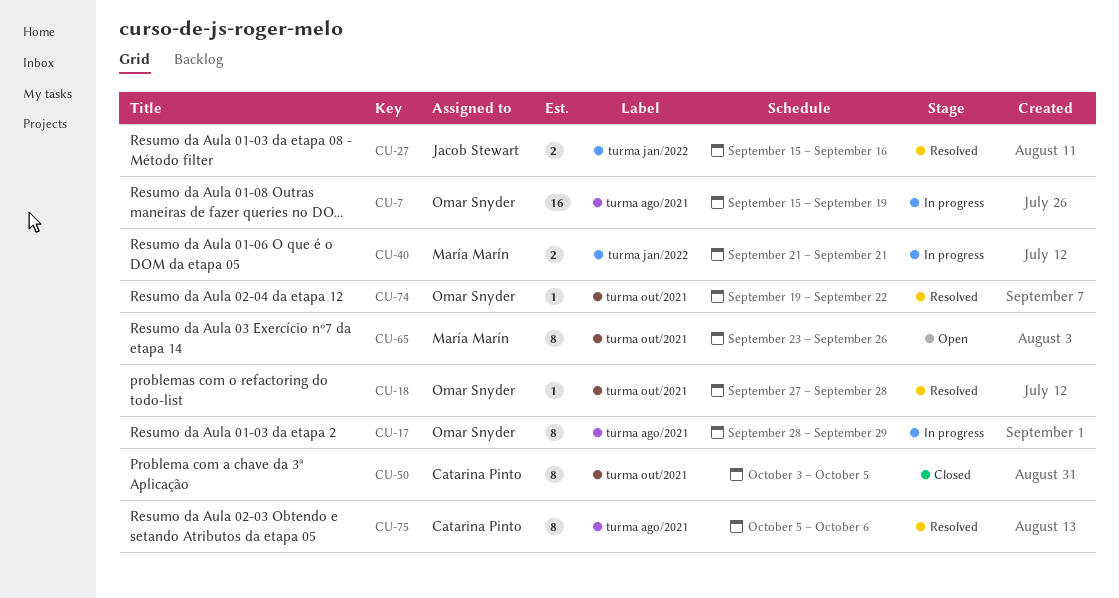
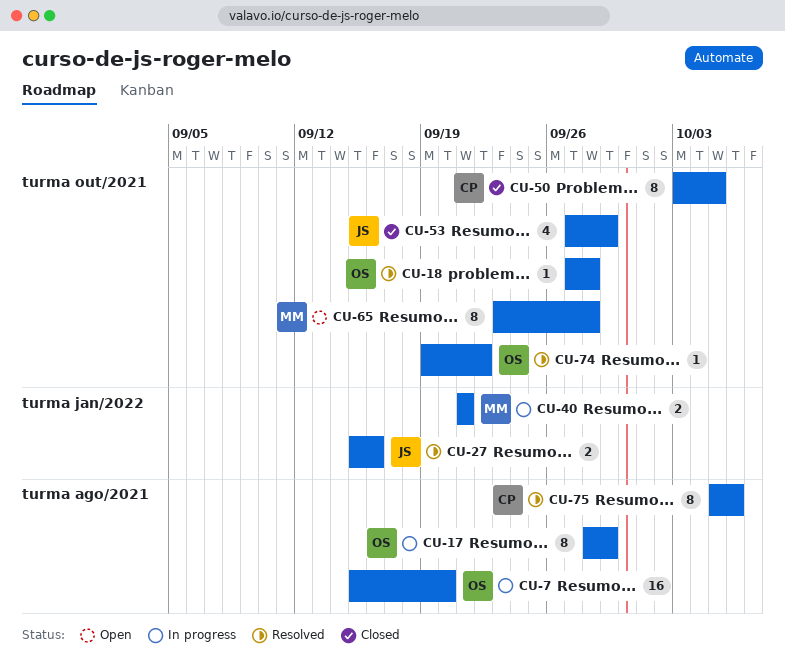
CU-7, due: Sep 19 -> Sep 20
CU-53: none -> present
CU-65, due: Sep 26 -> Sep 28

